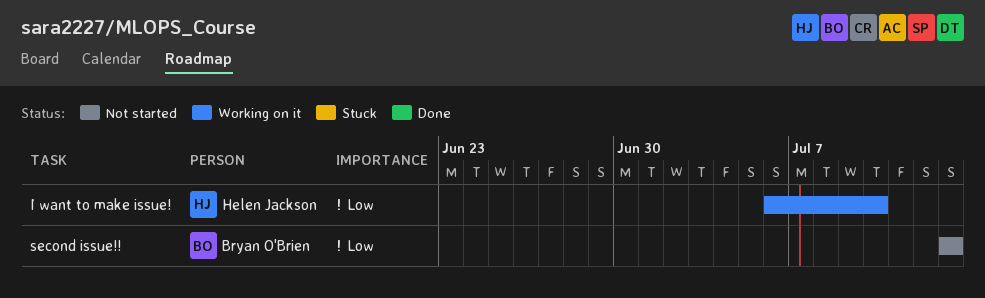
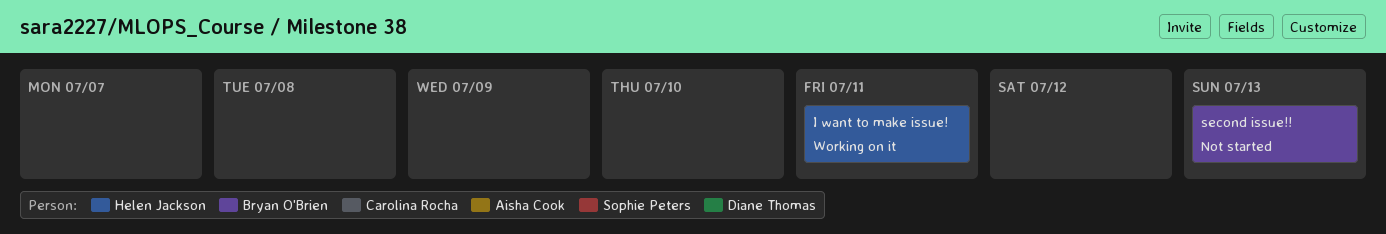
I want to make issue!, due: Jul 10 -> Jul 11

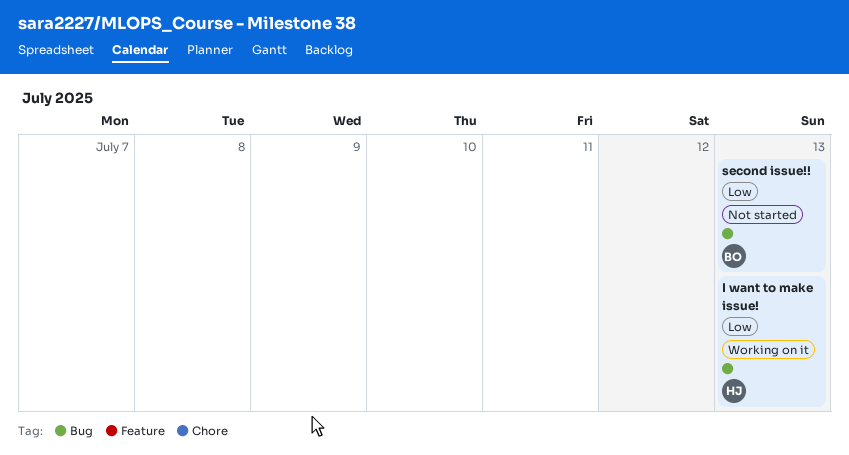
I want to make issue!, due: Jul 11 -> Jul 13

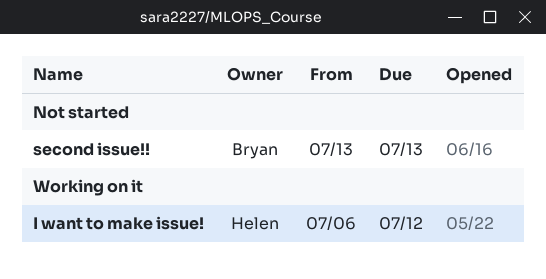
I want to make issue!, due: Jul 13 -> Jul 12

